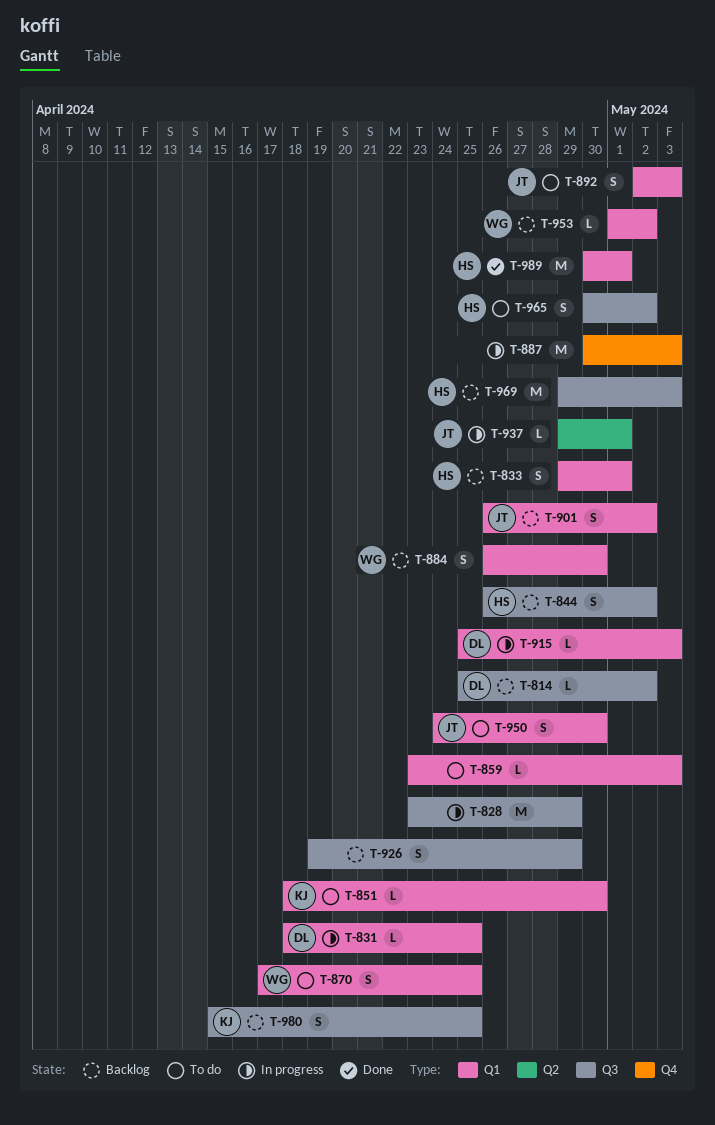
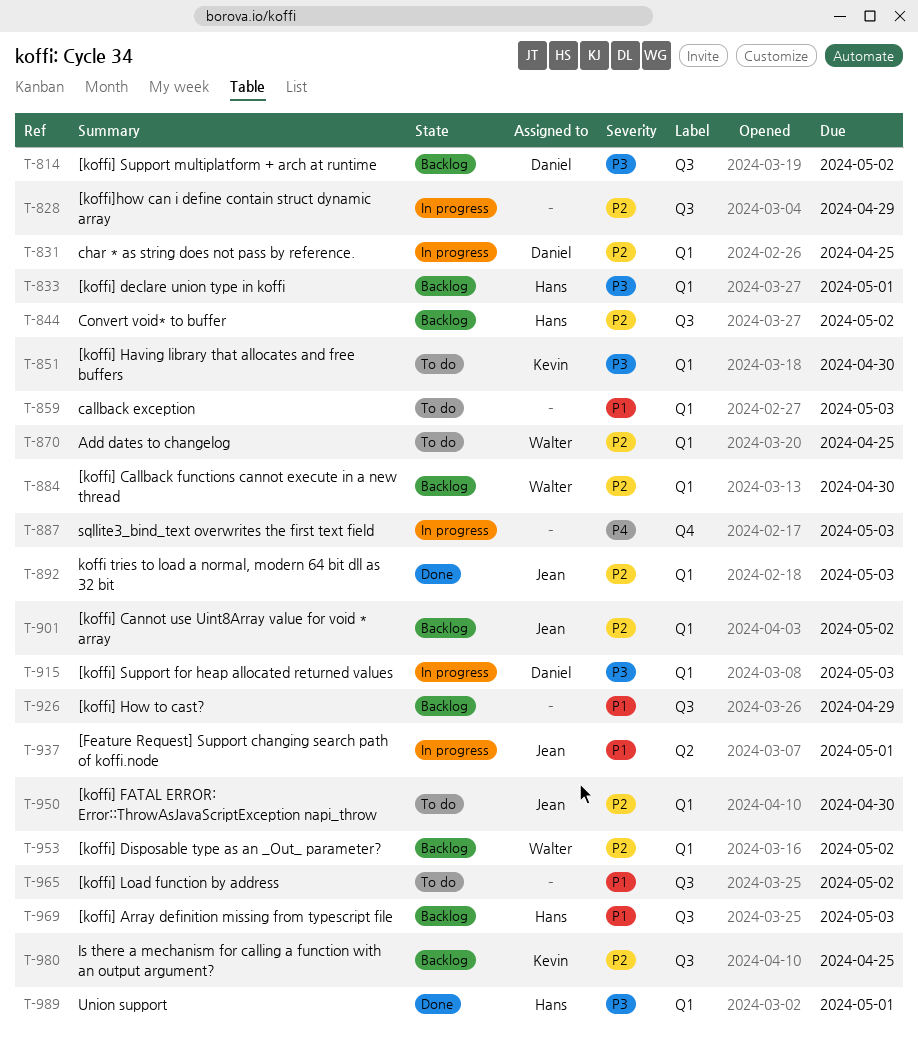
T-892, status: To do -> Done
T-965, owner: Hans -> none

